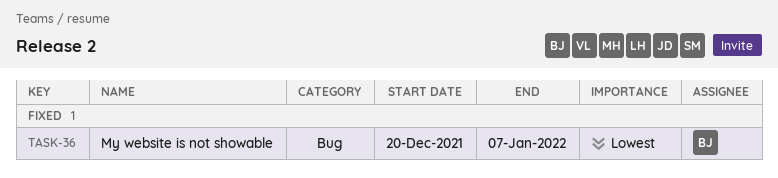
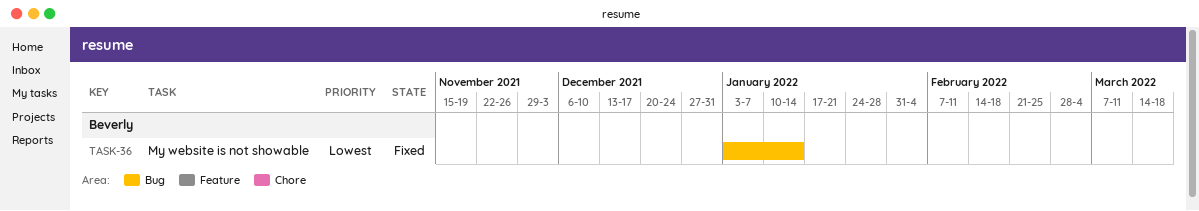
TASK-36, start: Dec 20 -> Jan 3
TASK-36, due: Jan 7 -> Jan 14

